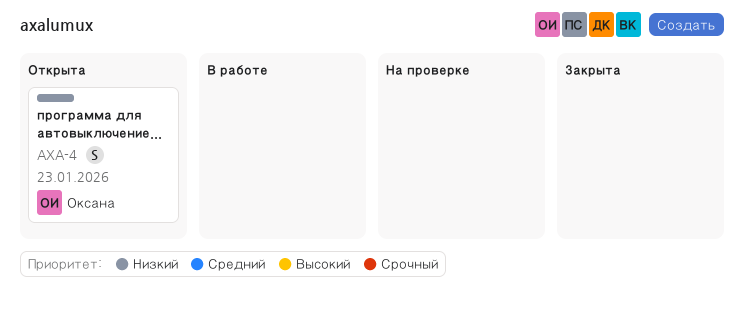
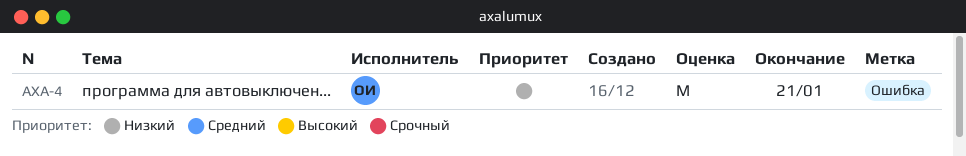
AXA-4, estimate: S -> M
AXA-4, due: Jan 23 -> Jan 21

